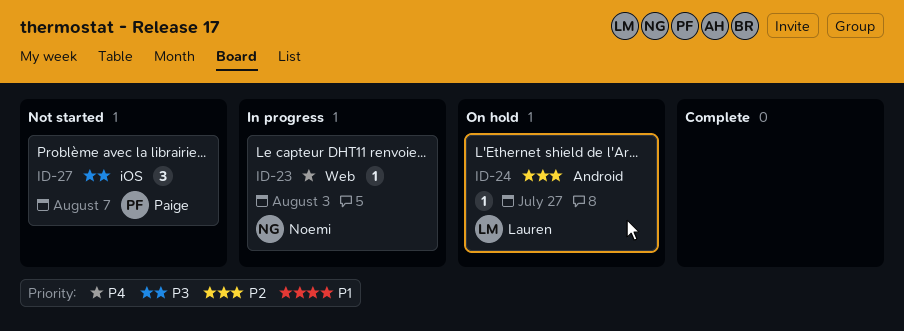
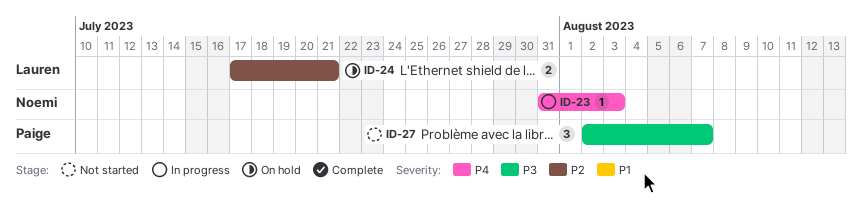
ID-24, estimate: 1 -> 2
ID-24, due: Jul 27 -> Jul 21

